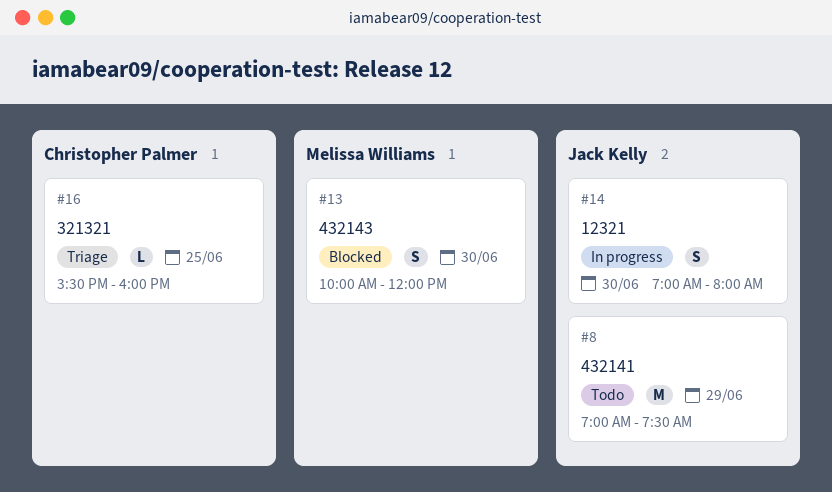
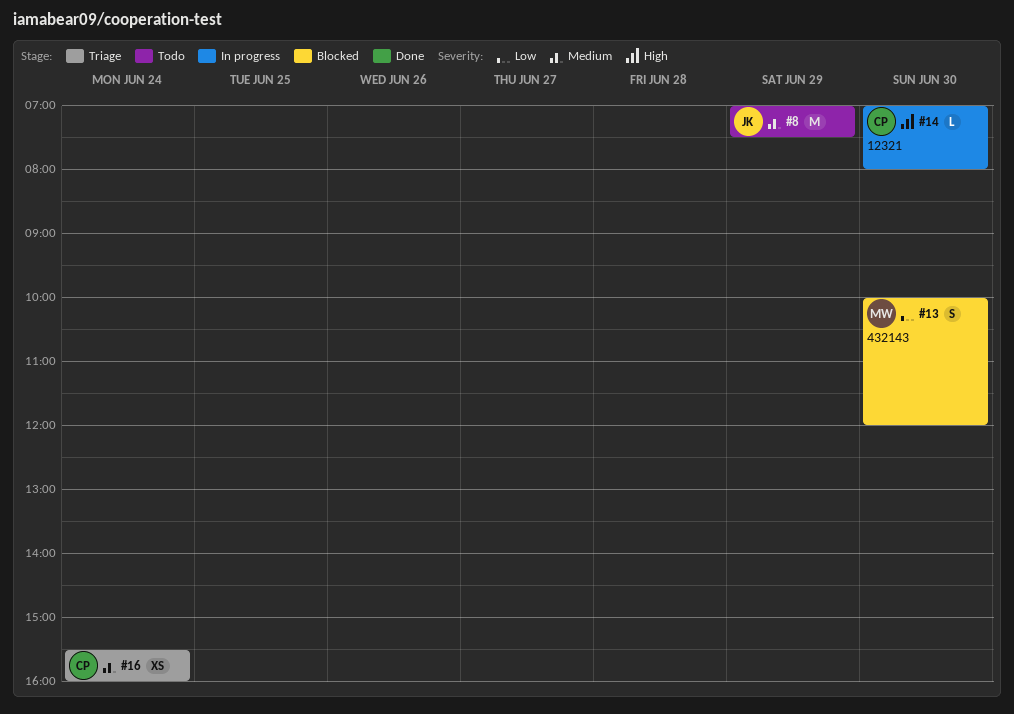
#14, owner: Jack Kelly -> Christopher Palmer
#14, estimate: S -> L
#16, estimate: L -> XS
#16, day: Jun 25 -> Jun 24

